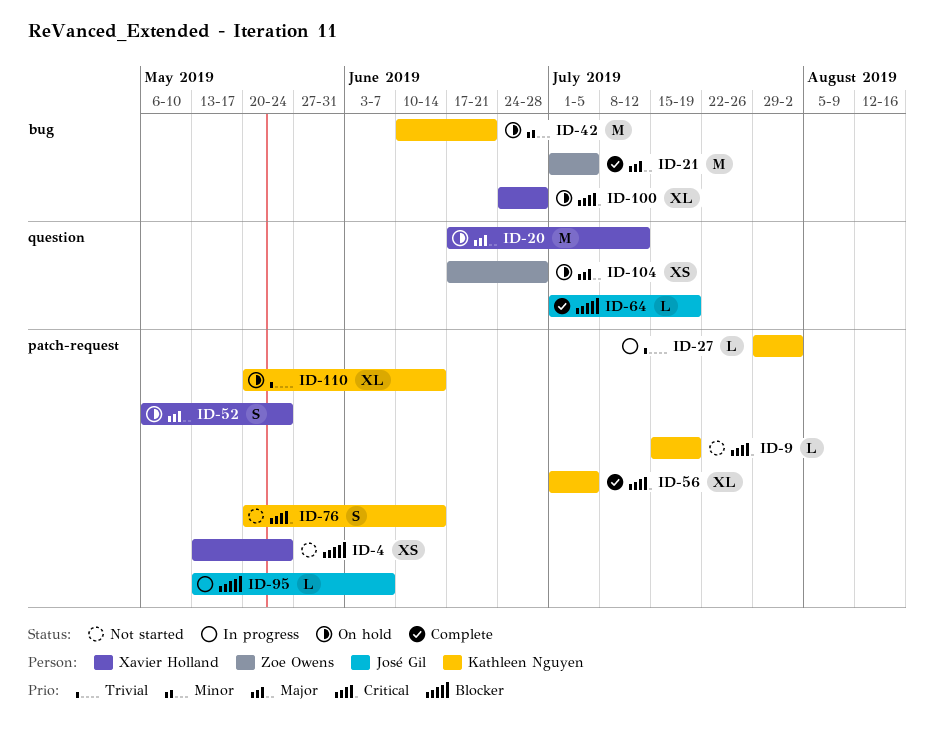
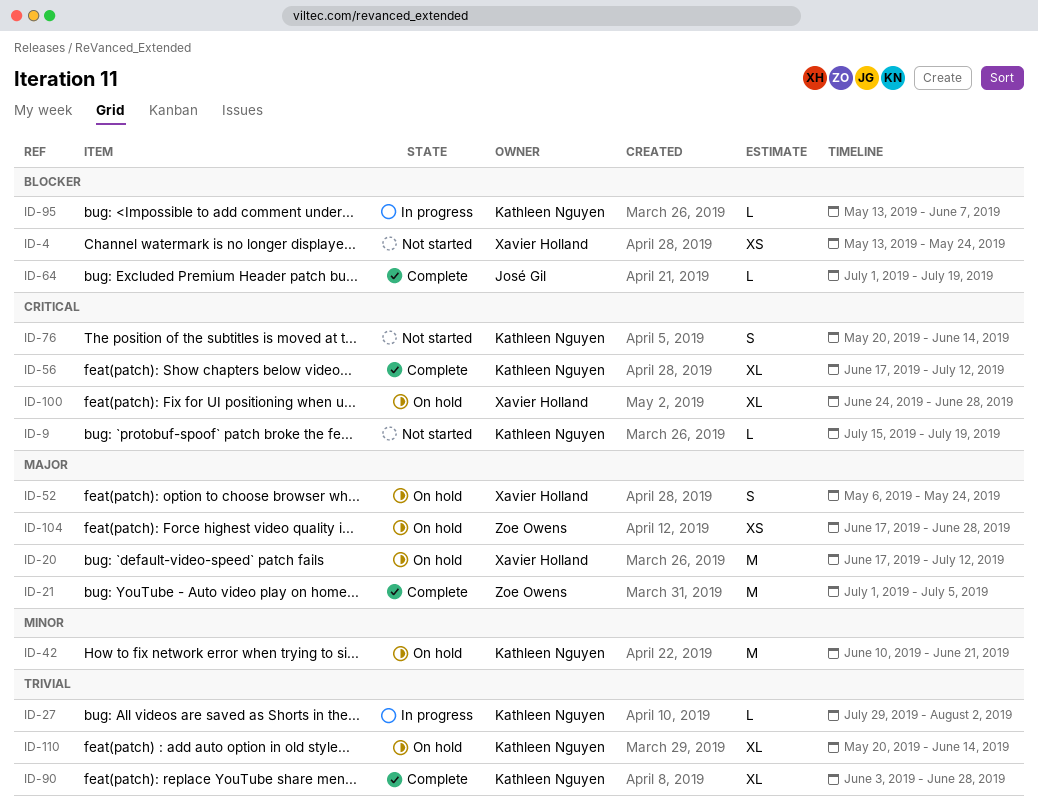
ID-56, start: Jul 1 -> Jun 17
ID-56, due: Jul 5 -> Jul 12
ID-90: none -> present
ID-95, owner: José Gil -> Kathleen Nguyen

